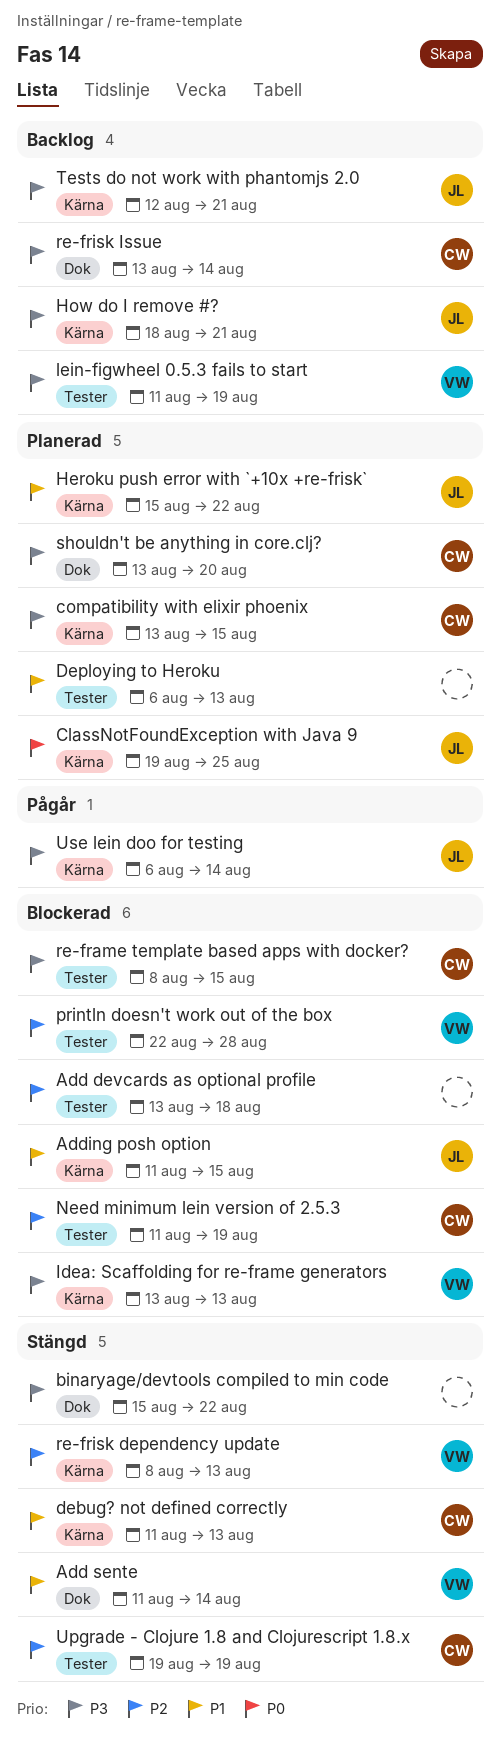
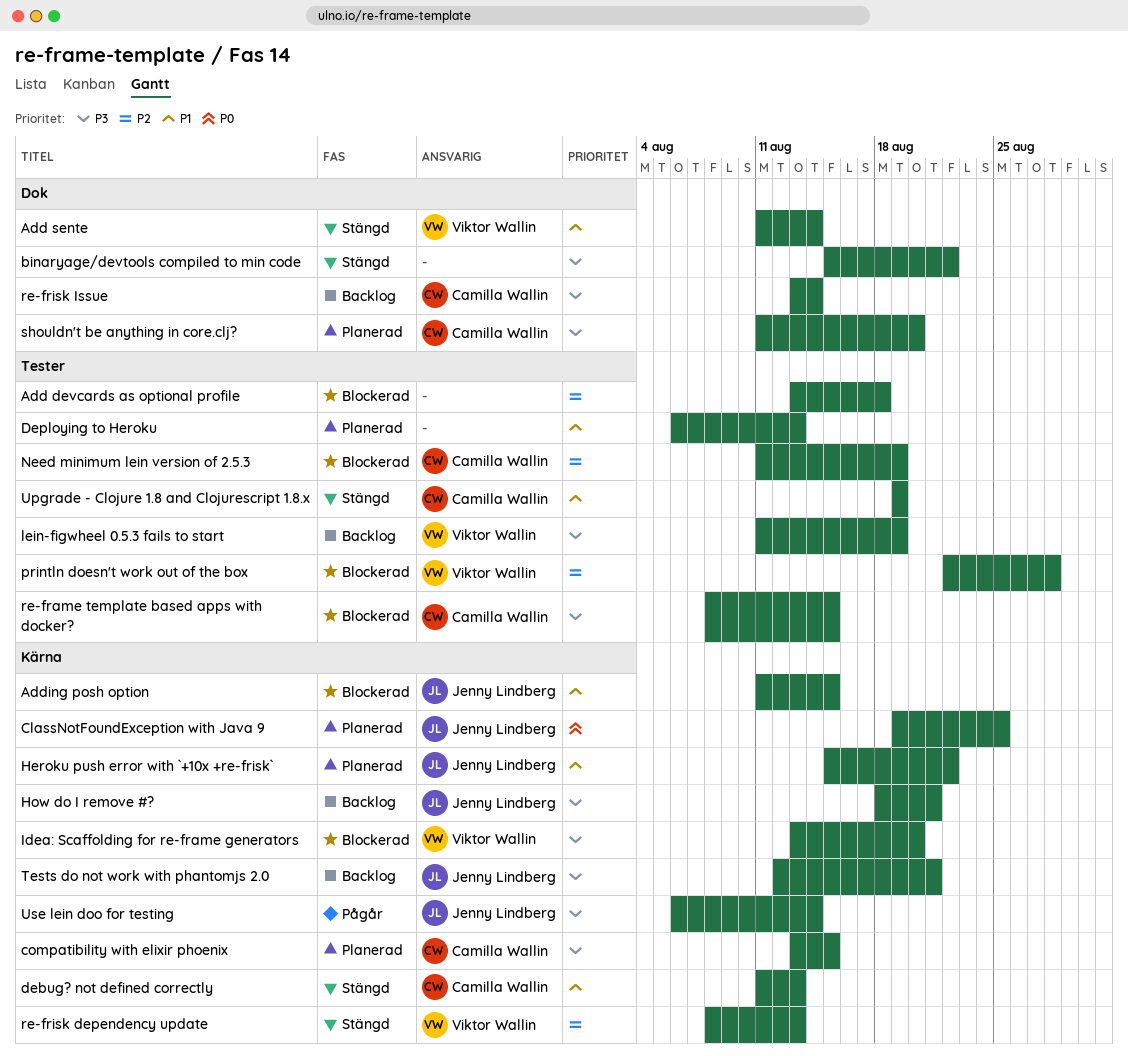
Idea: Scaffolding for re-frame generators, due: Aug 13 -> Aug 20
shouldn't be anything in core.clj?, start: Aug 13 -> Aug 11
Upgrade - Clojure 1.8 and Clojurescript 1.8.x, priority: P2 -> P1

